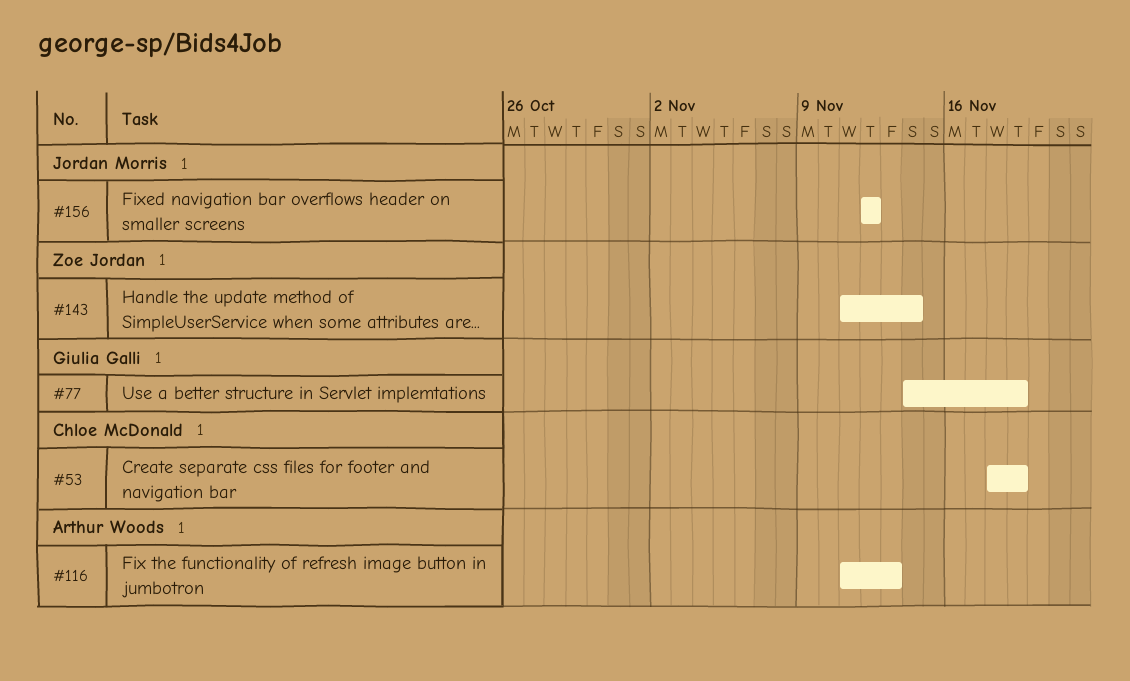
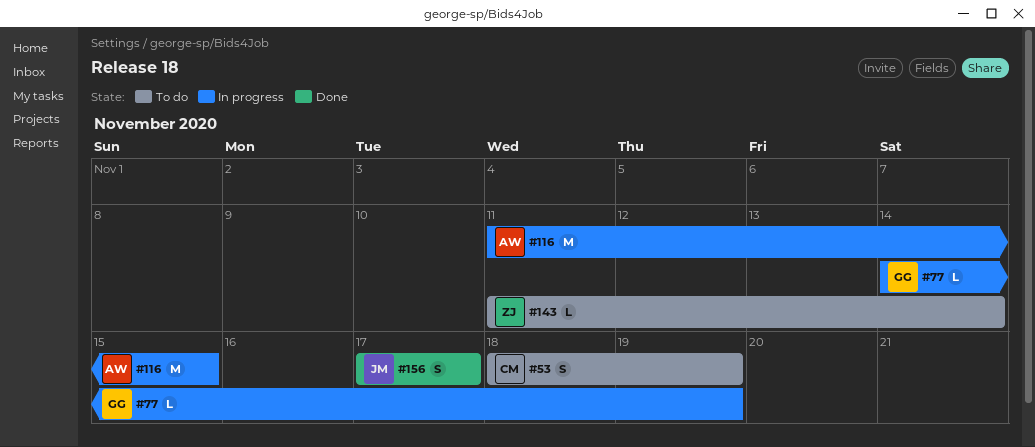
#116, due: Nov 13 -> Nov 15
#156, start: Nov 12 -> Nov 17
#156, due: Nov 12 -> Nov 17

